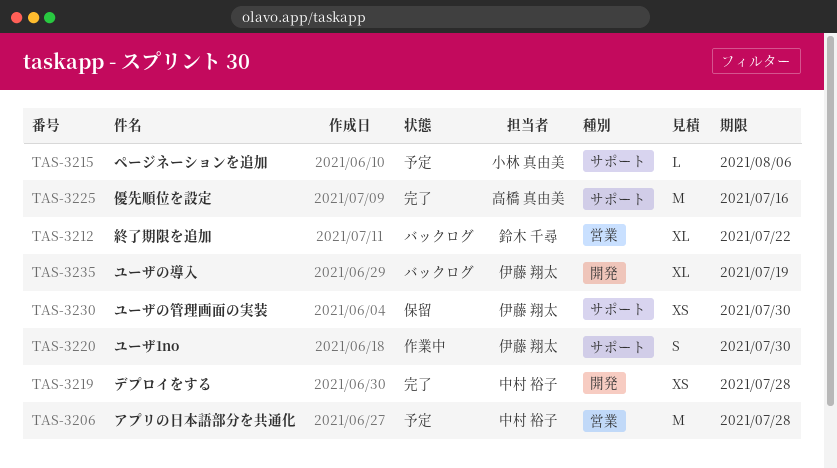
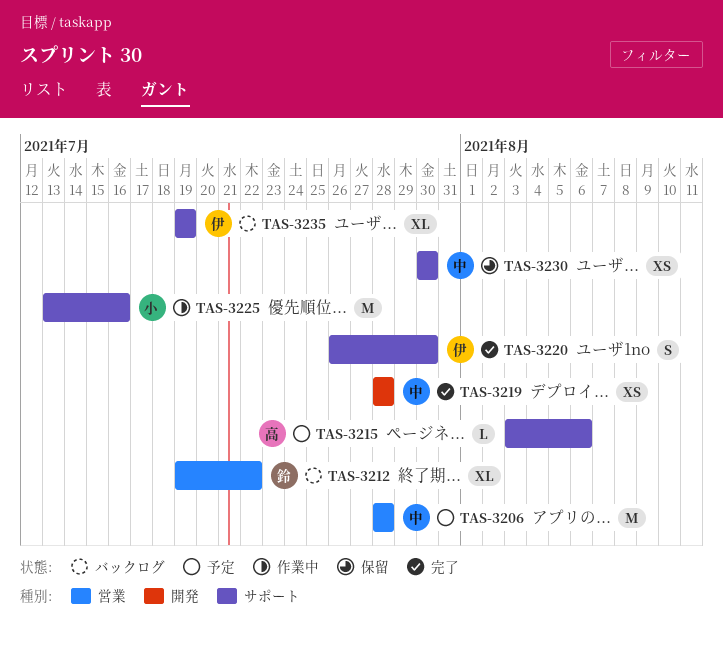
TAS-3215, owner: 小林 真由美 -> 高橋 真由美
TAS-3220, status: 作業中 -> 完了
TAS-3225, status: 完了 -> 作業中
TAS-3225, owner: 高橋 真由美 -> 小林 真由美
TAS-3230, owner: 伊藤 翔太 -> 中村 裕子
TAS-3235, label: 開発 -> サポート

